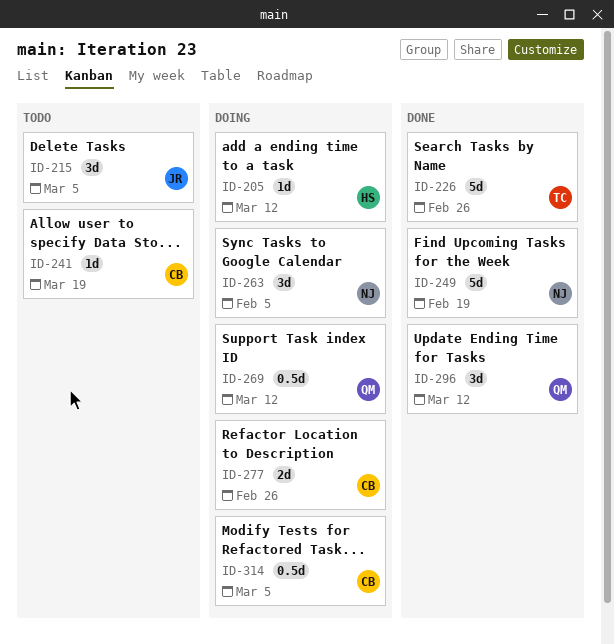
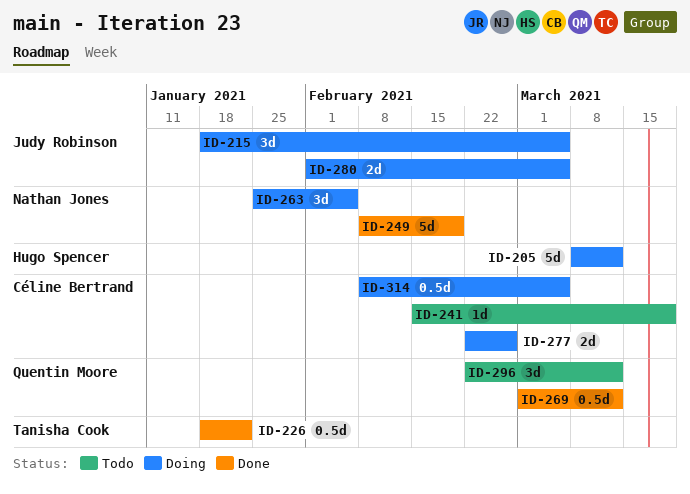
ID-205, estimate: 1d -> 5d
ID-215, status: Todo -> Doing
ID-226, estimate: 5d -> 0.5d
ID-226, due: Feb 26 -> Jan 22
ID-269, status: Doing -> Done
ID-280: none -> present
ID-296, status: Done -> Todo

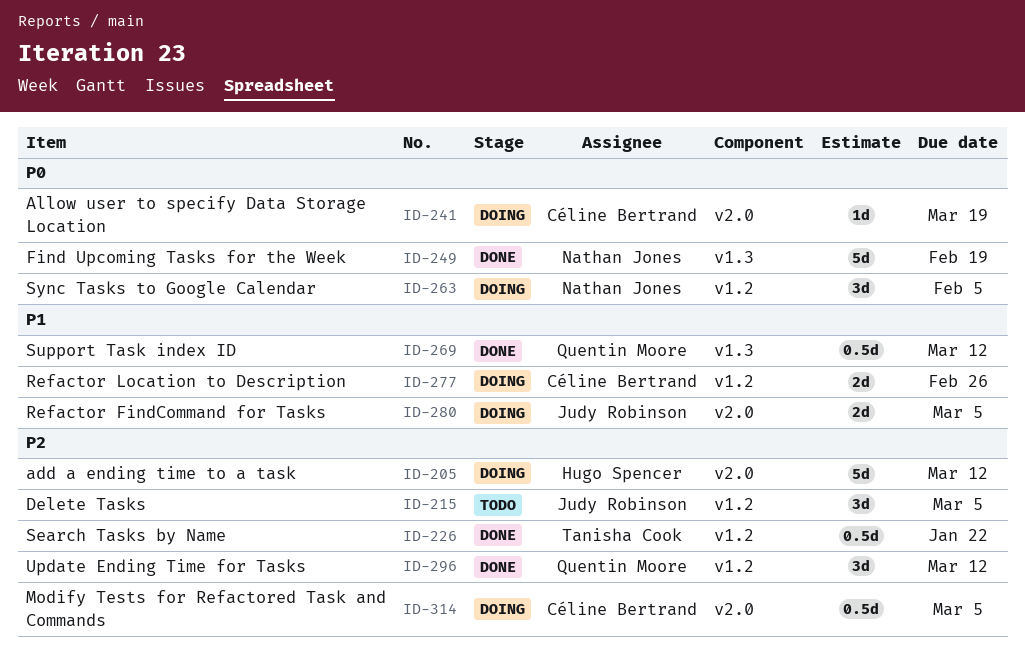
ID-215, status: Doing -> Todo
ID-241, status: Todo -> Doing
ID-296, status: Todo -> Done

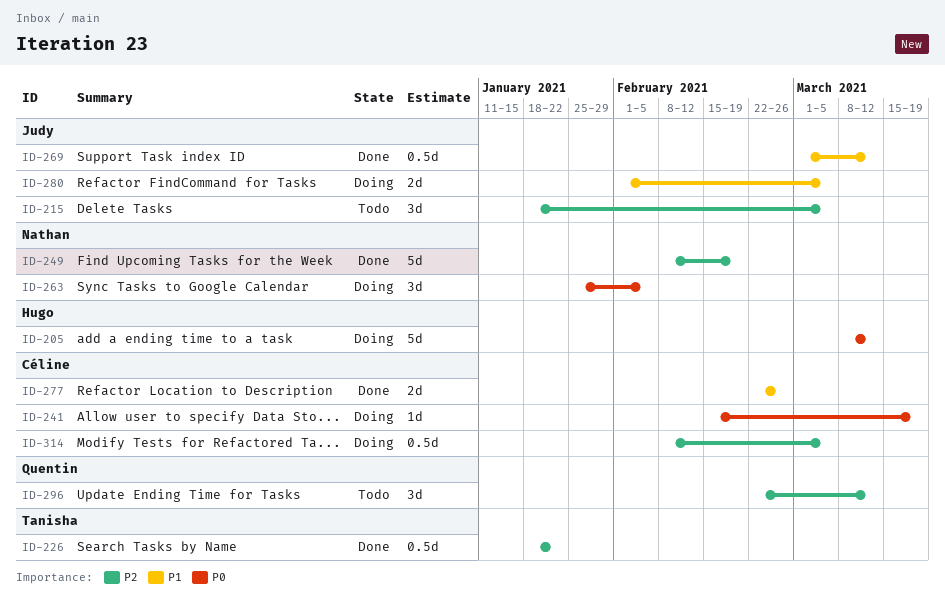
ID-205, priority: P2 -> P0
ID-249, priority: P0 -> P2
ID-269, owner: Quentin Moore -> Judy Robinson
ID-277, status: Doing -> Done
ID-296, status: Done -> Todo

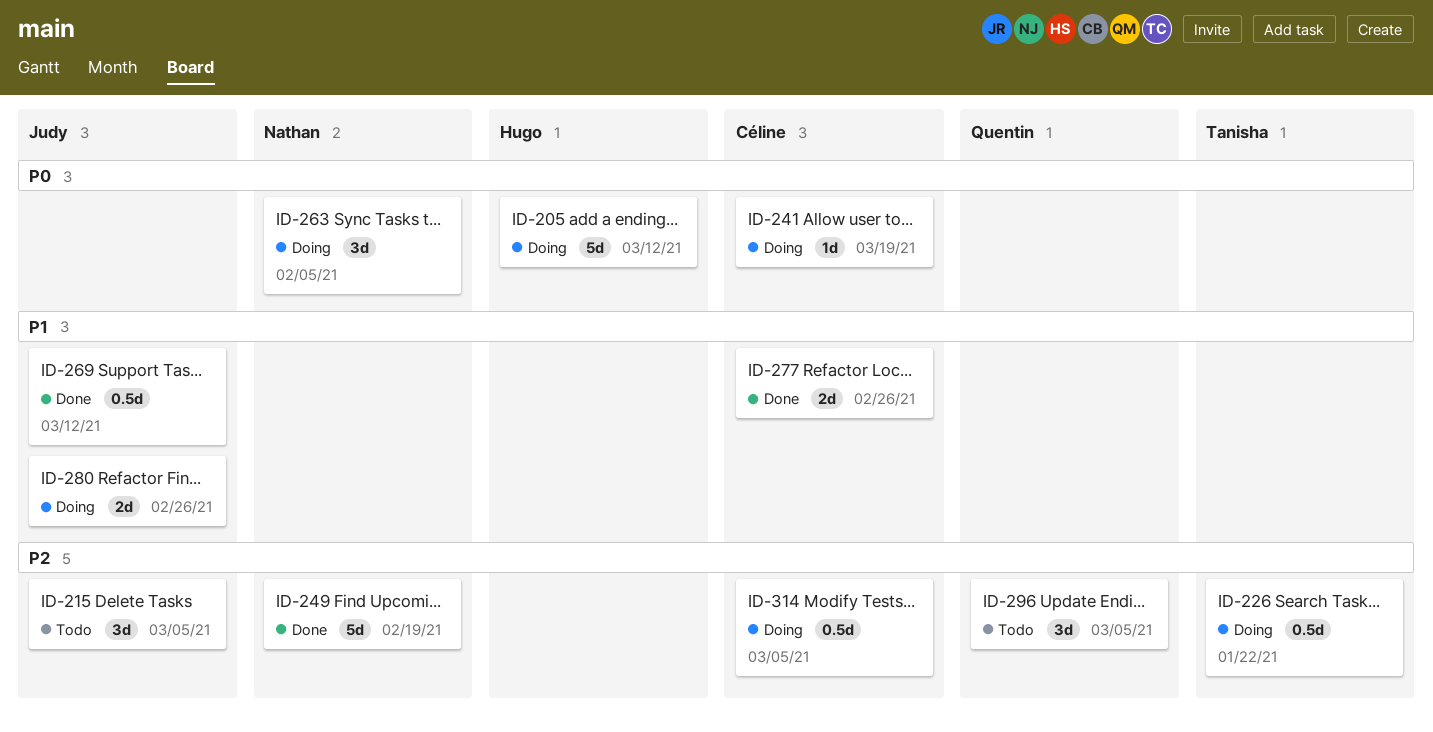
ID-226, status: Done -> Doing
ID-280, due: Mar 5 -> Feb 26
ID-296, due: Mar 12 -> Mar 5

